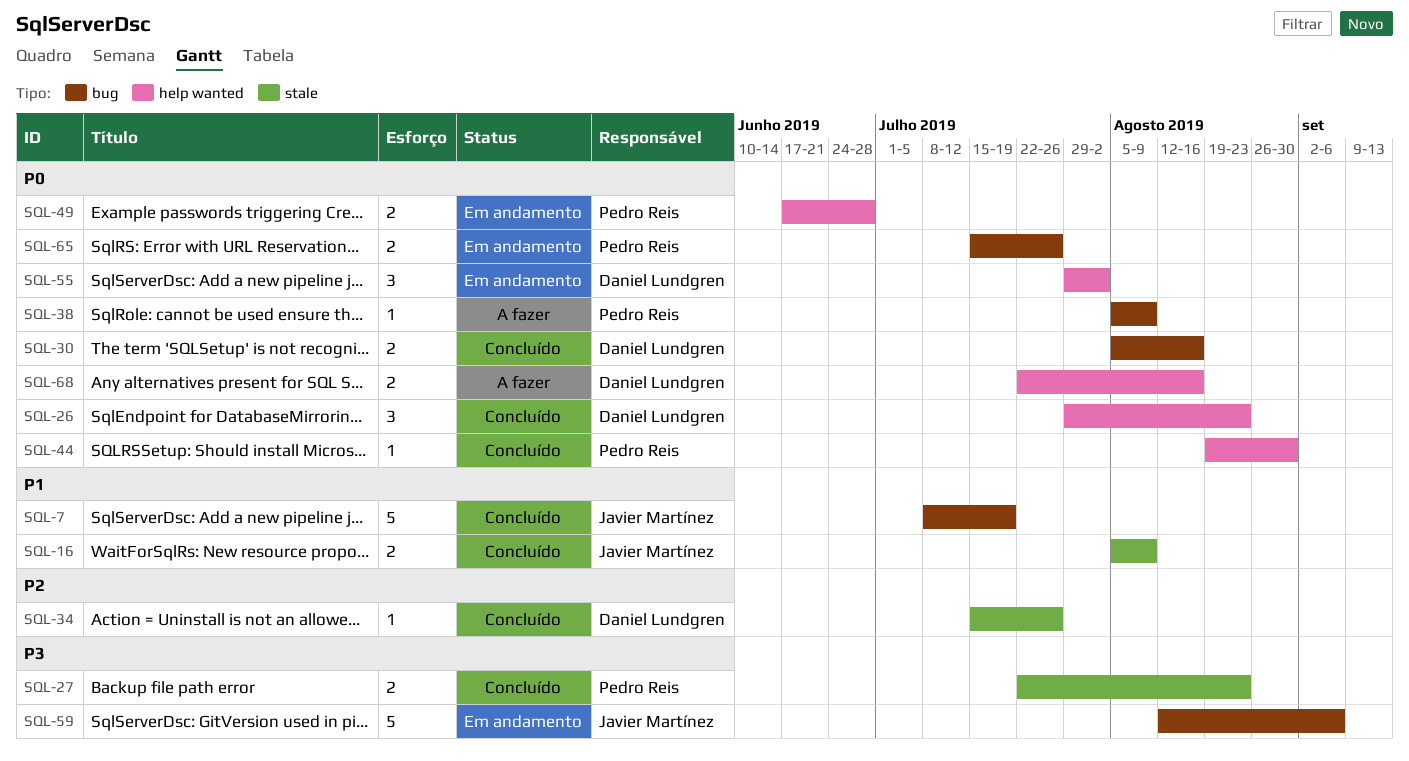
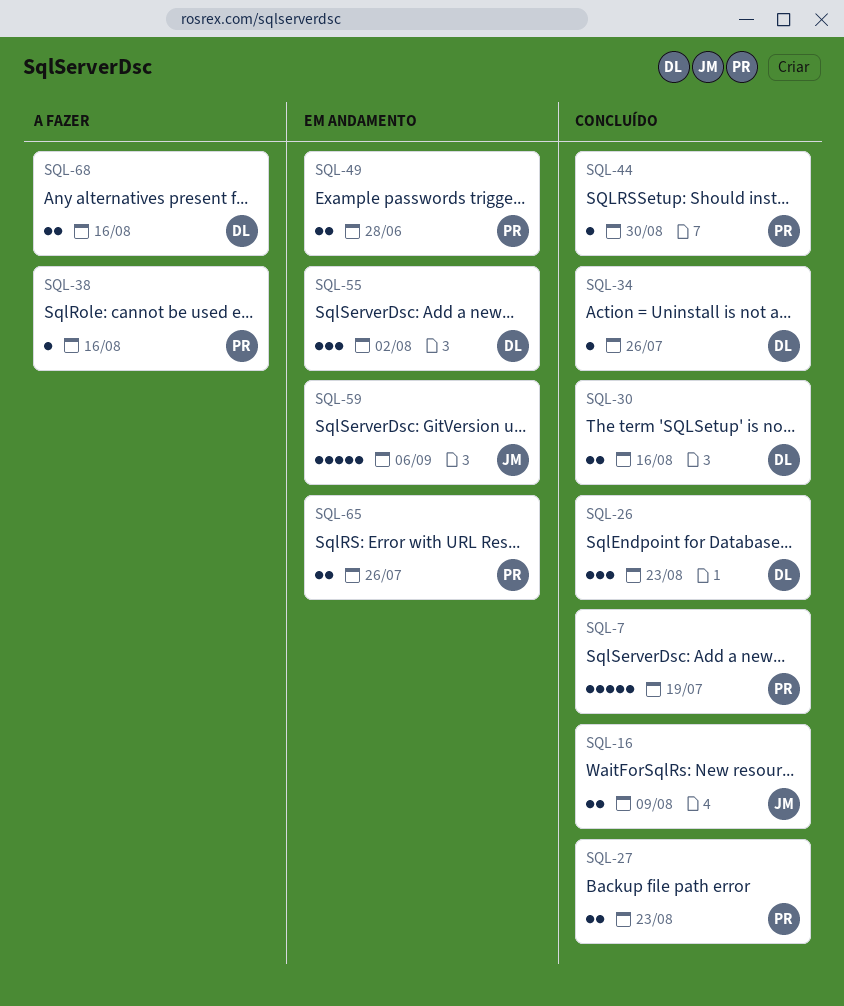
SQL-7, owner: Javier Martínez -> Pedro Reis
SQL-38, due: Aug 9 -> Aug 16

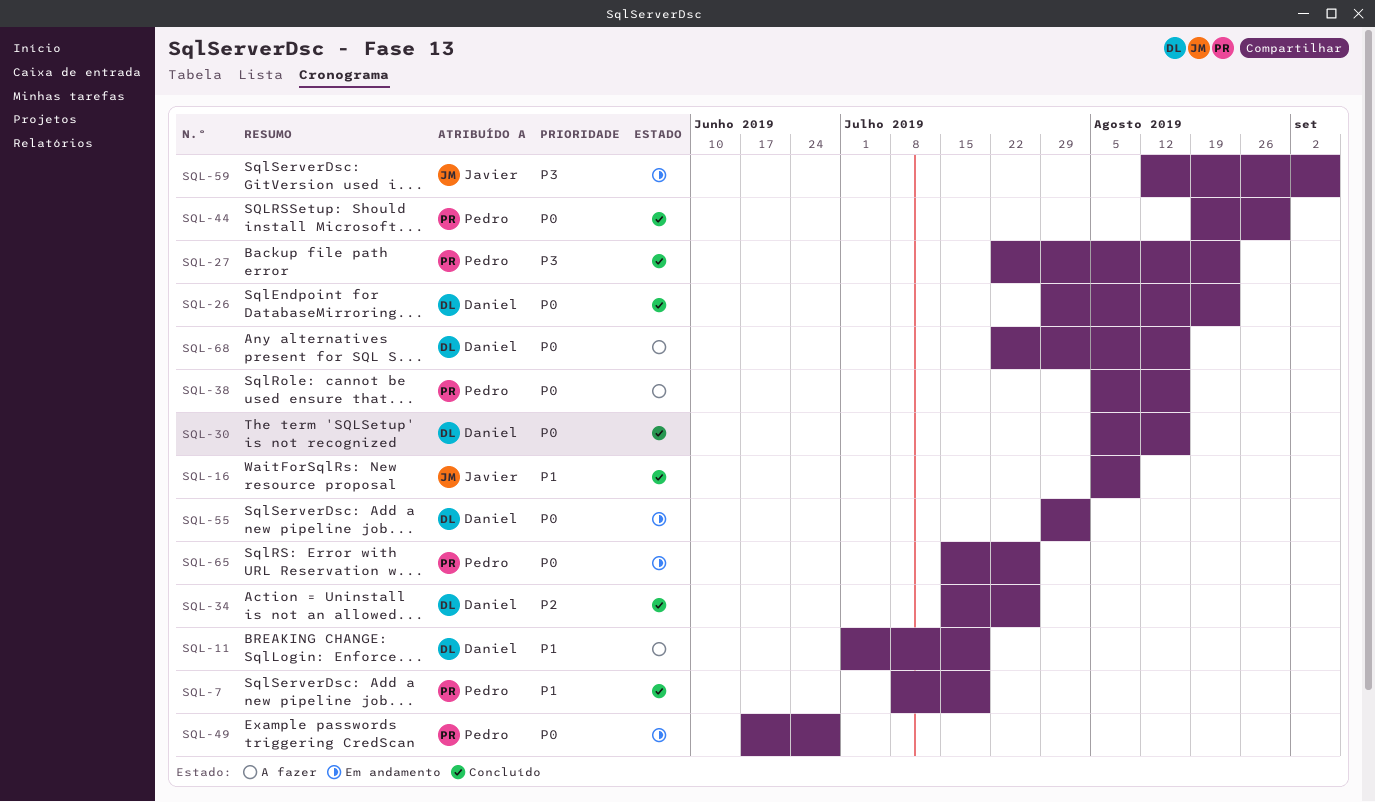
SQL-11: none -> present

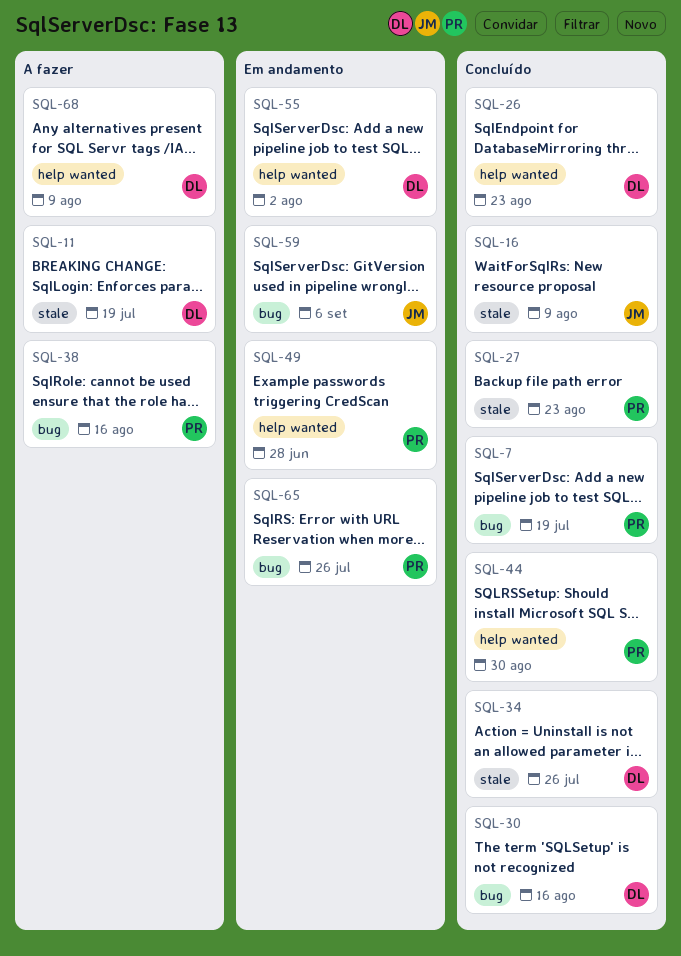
SQL-68, due: Aug 16 -> Aug 9

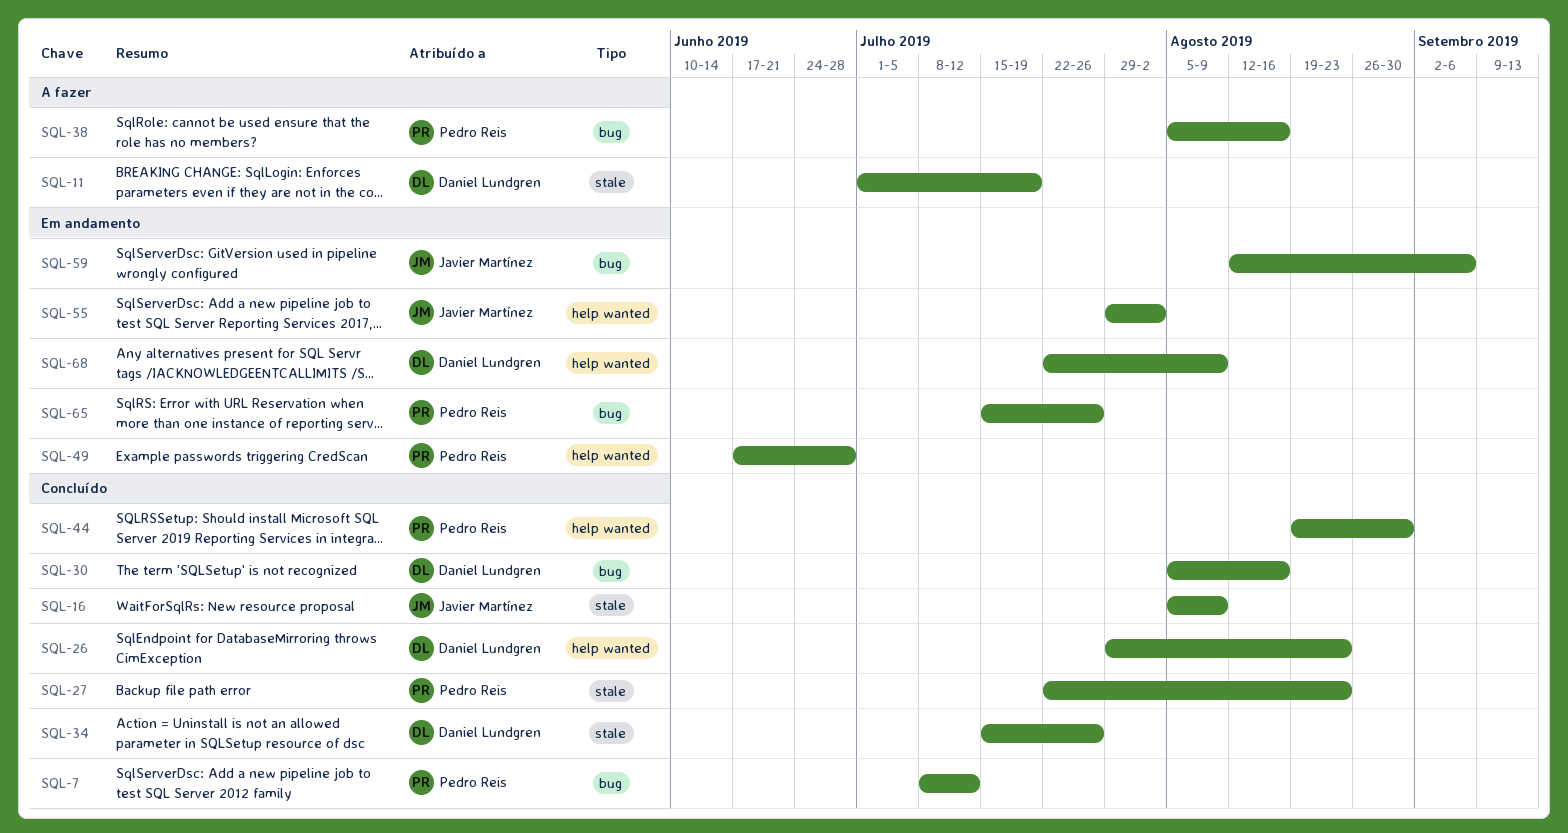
SQL-7, due: Jul 19 -> Jul 12
SQL-55, owner: Daniel Lundgren -> Javier Martínez
SQL-68, status: A fazer -> Em andamento

